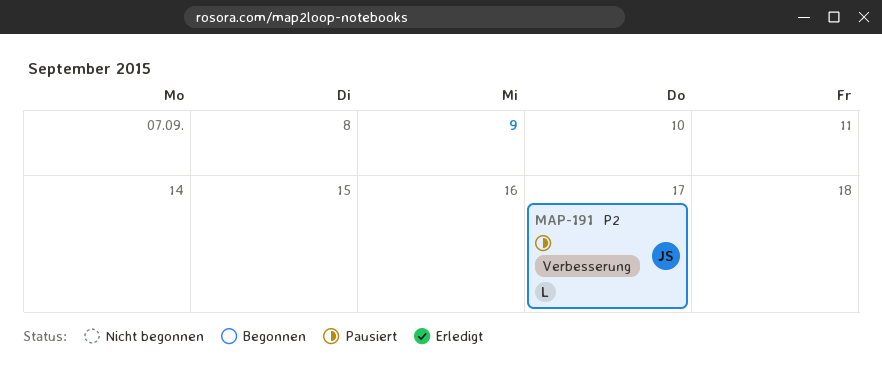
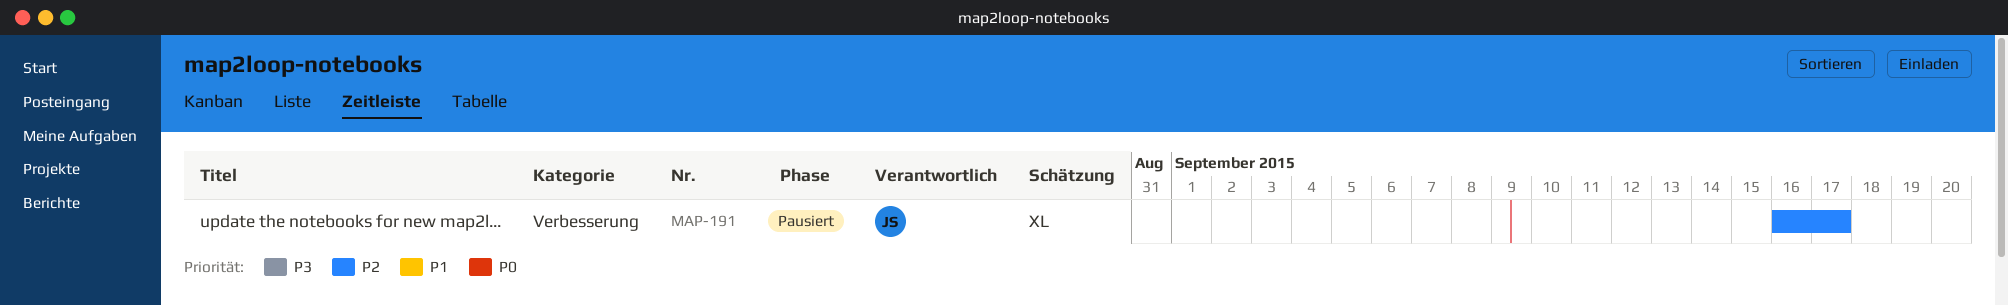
MAP-191, estimate: L -> XL

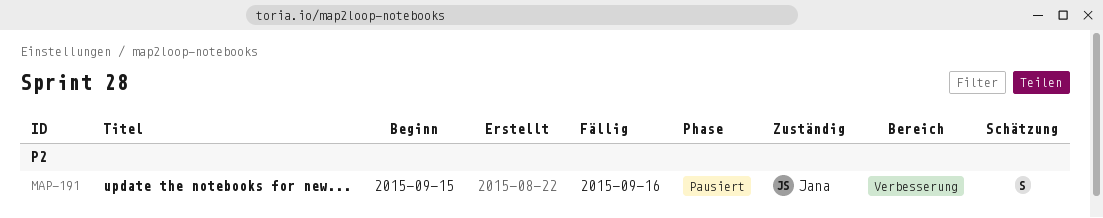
MAP-191, estimate: XL -> S
MAP-191, start: Sep 16 -> Sep 15
MAP-191, due: Sep 17 -> Sep 16

